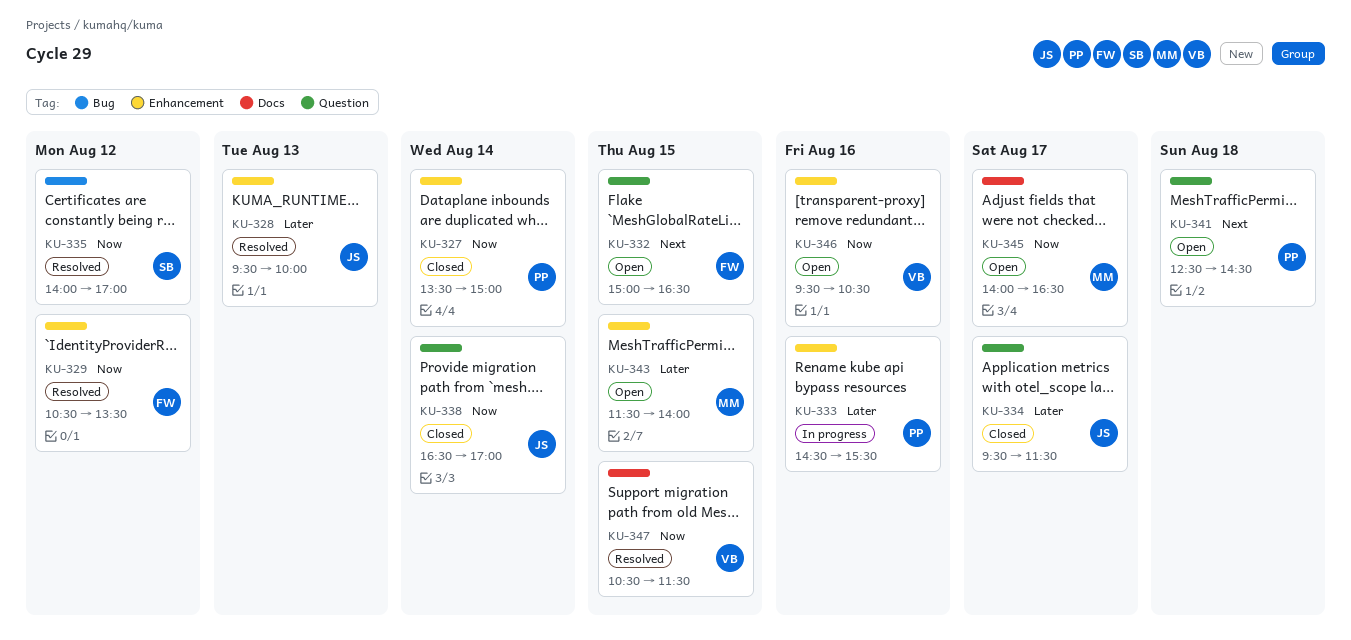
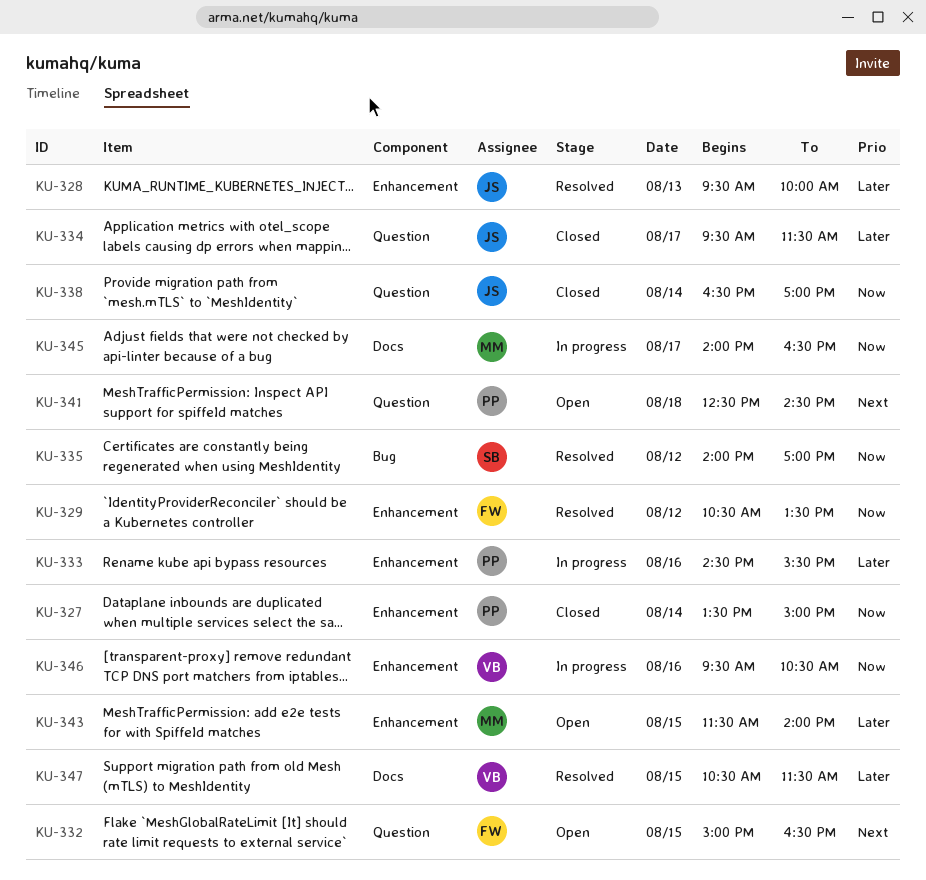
KU-345, status: Open -> In progress
KU-346, status: Open -> In progress
KU-347, priority: Now -> Later

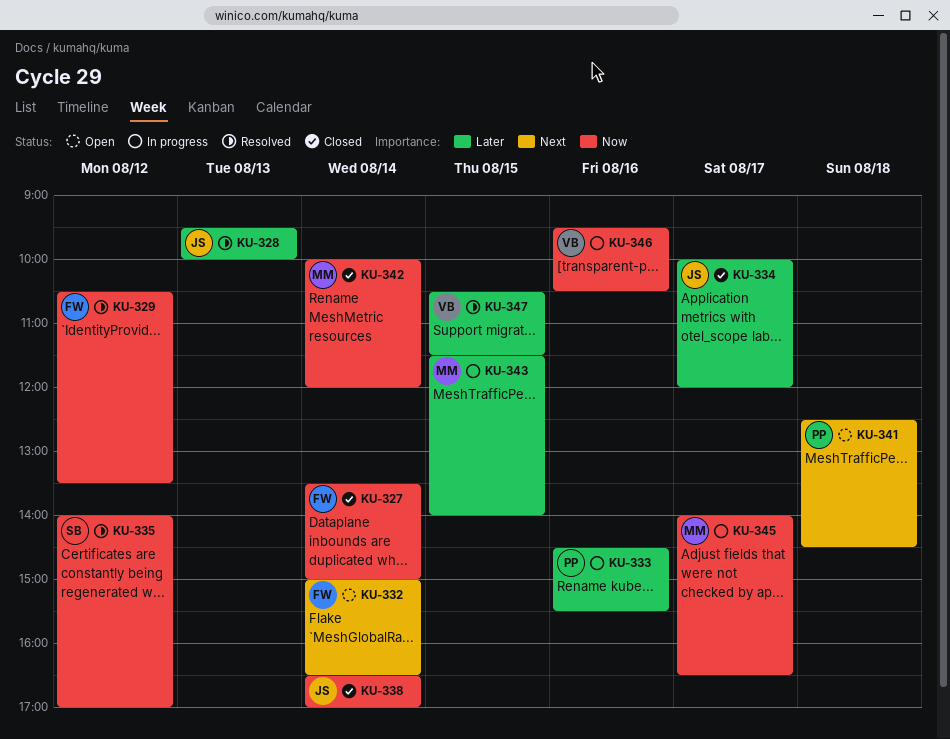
KU-327, owner: PP -> FW
KU-332, day: Aug 15 -> Aug 14
KU-334, begins: 09:30 -> 10:00
KU-334, ends: 11:30 -> 12:00
KU-342: none -> present
KU-343, status: Open -> In progress

